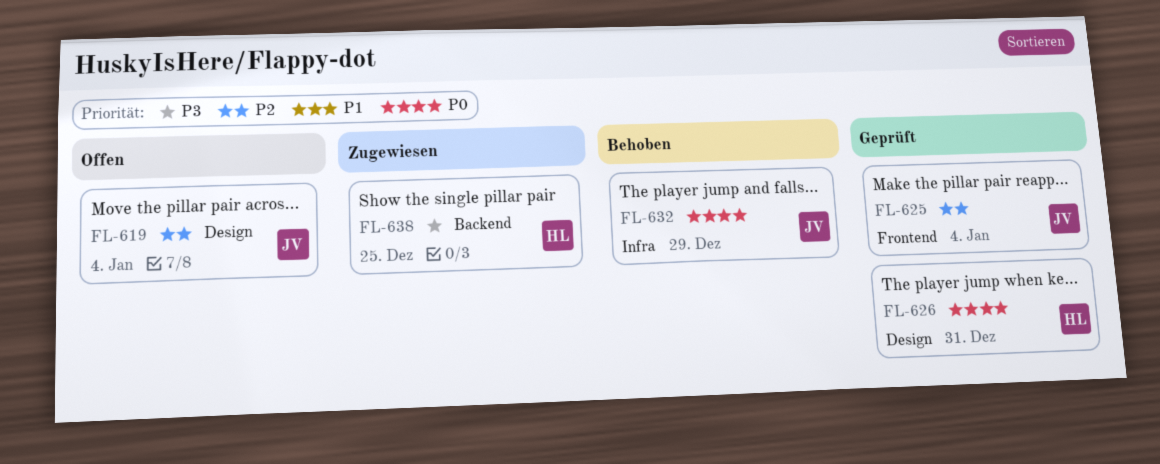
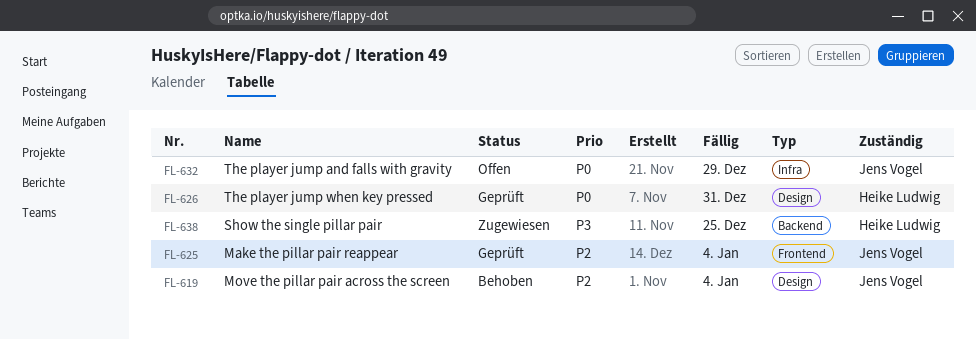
FL-619, status: Offen -> Behoben
FL-632, status: Behoben -> Offen

